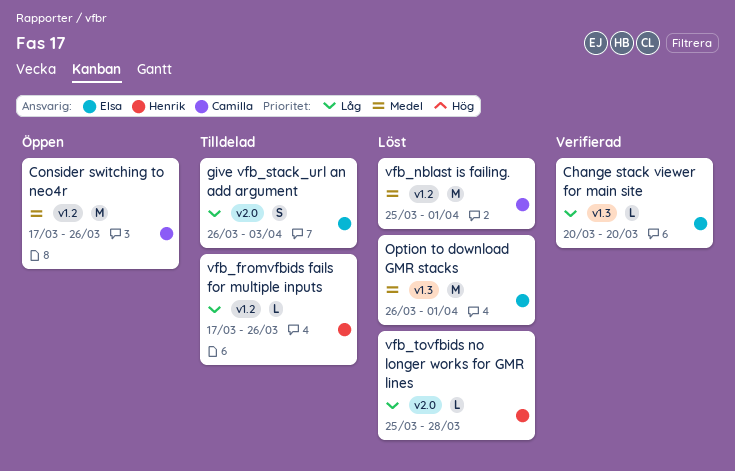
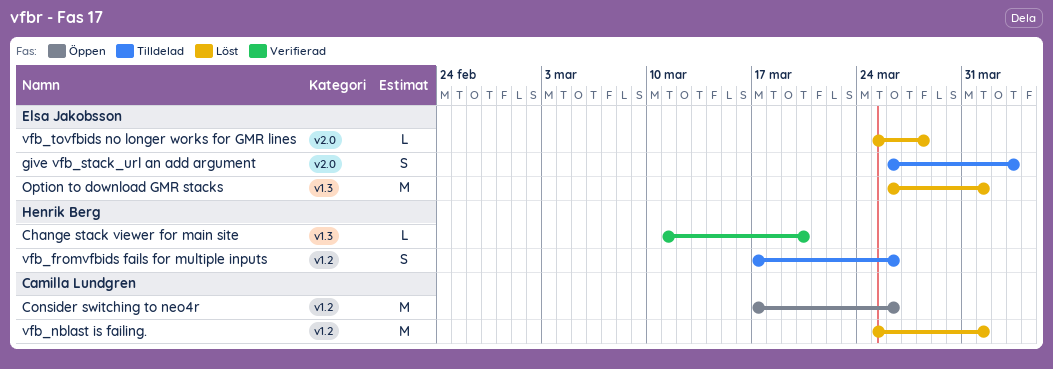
Change stack viewer for main site, owner: Elsa Jakobsson -> Henrik Berg
Change stack viewer for main site, start: Mar 20 -> Mar 11
vfb_fromvfbids fails for multiple inputs, estimate: L -> S
vfb_tovfbids no longer works for GMR lines, owner: Henrik Berg -> Elsa Jakobsson

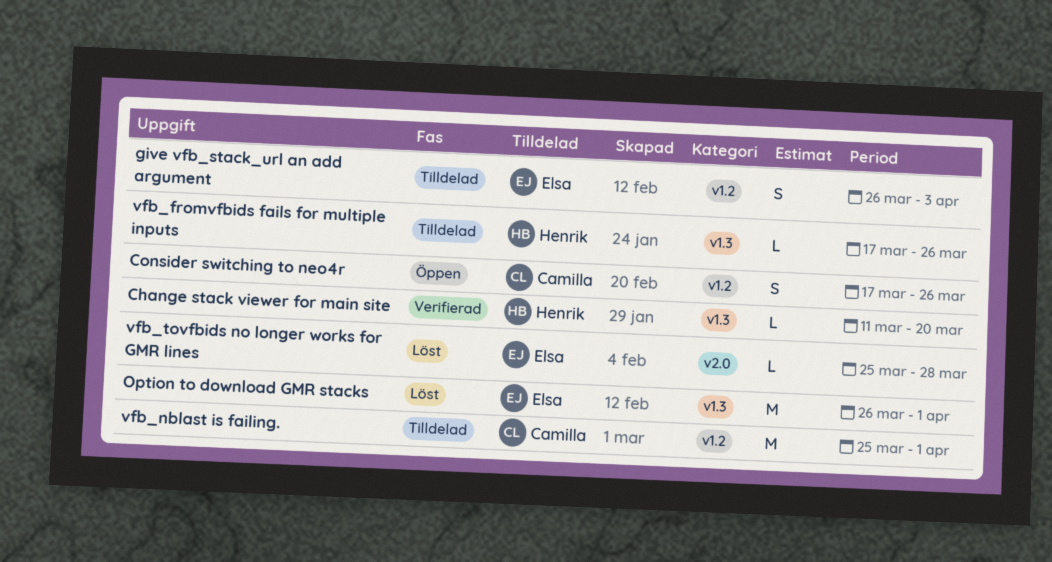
Consider switching to neo4r, estimate: M -> S
give vfb_stack_url an add argument, label: v2.0 -> v1.2
vfb_fromvfbids fails for multiple inputs, label: v1.2 -> v1.3
vfb_fromvfbids fails for multiple inputs, estimate: S -> L
vfb_nblast is failing., status: Löst -> Tilldelad

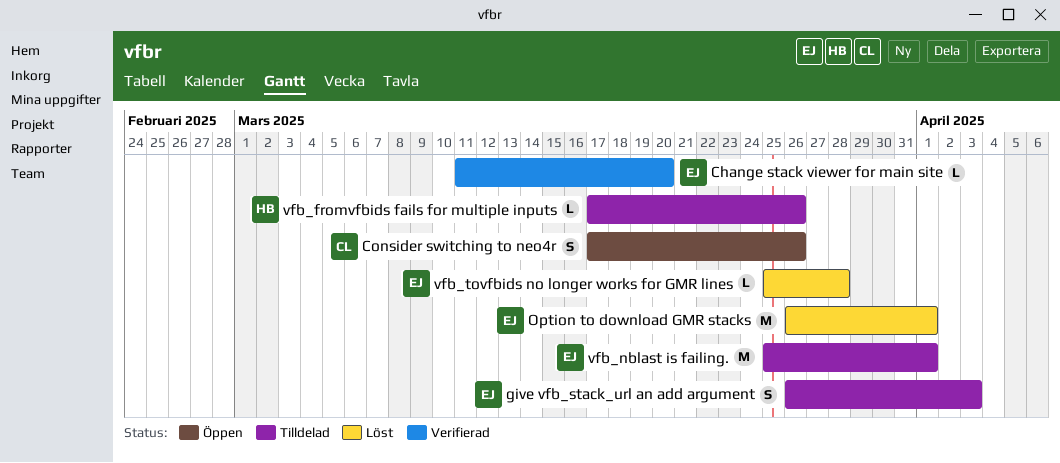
Change stack viewer for main site, owner: Henrik -> Elsa
vfb_nblast is failing., owner: Camilla -> Elsa

